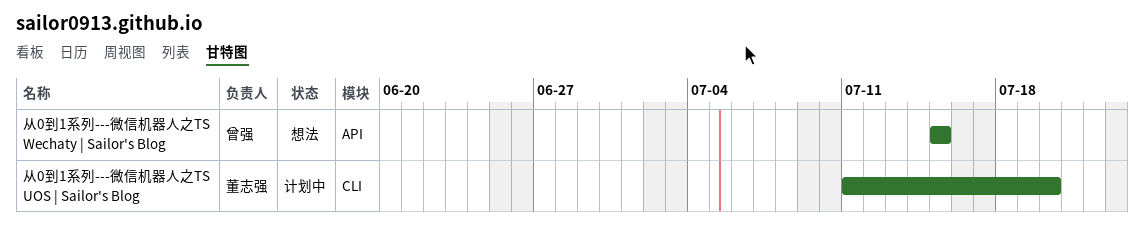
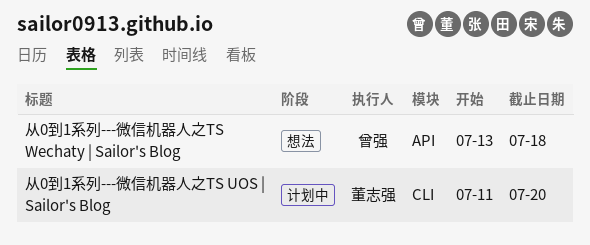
从0到1系列---微信机器人之TS Wechaty | Sailor's Blog, start: Jul 15 -> Jul 13
从0到1系列---微信机器人之TS Wechaty | Sailor's Blog, due: Jul 15 -> Jul 18

